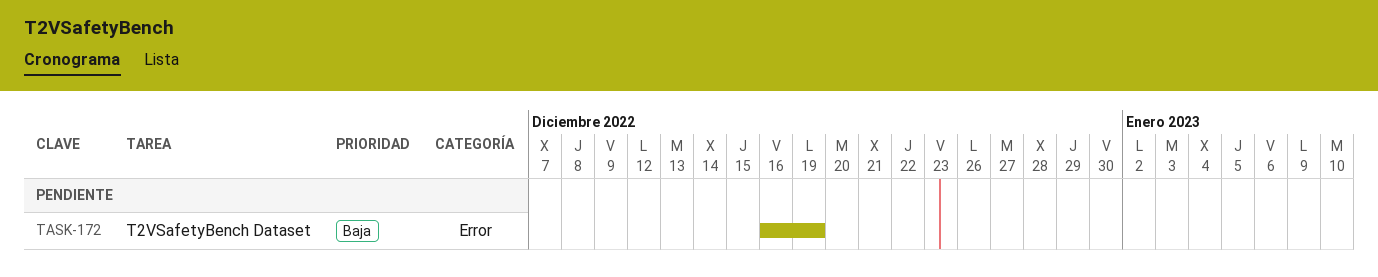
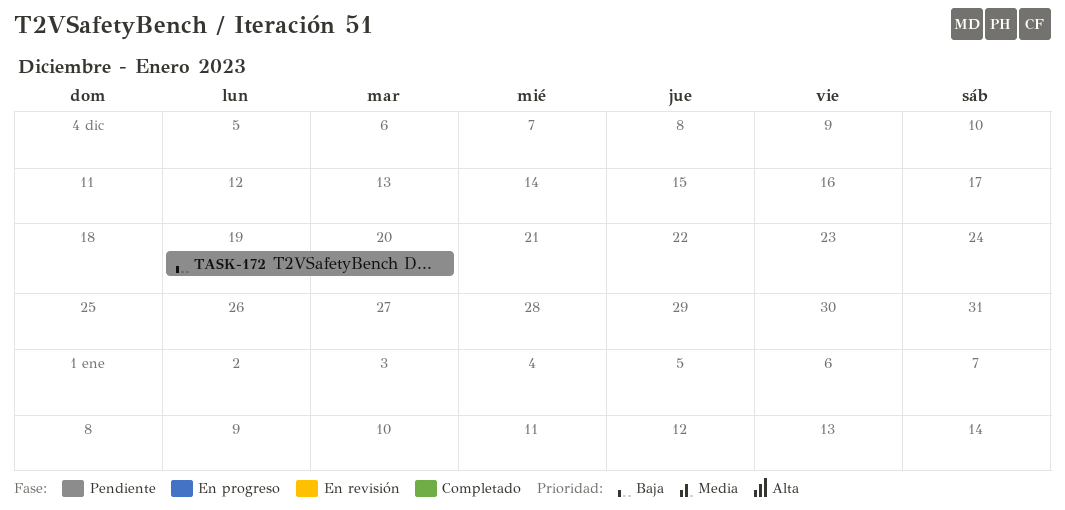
TASK-172, start: Dec 16 -> Dec 19
TASK-172, due: Dec 19 -> Dec 20

